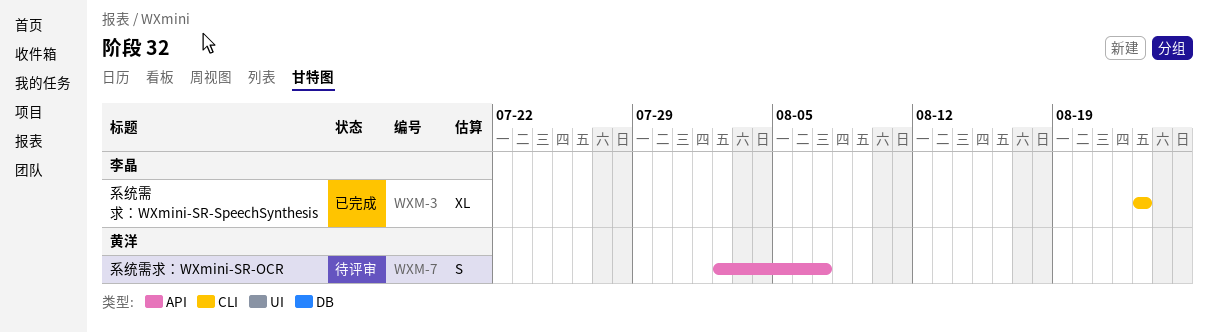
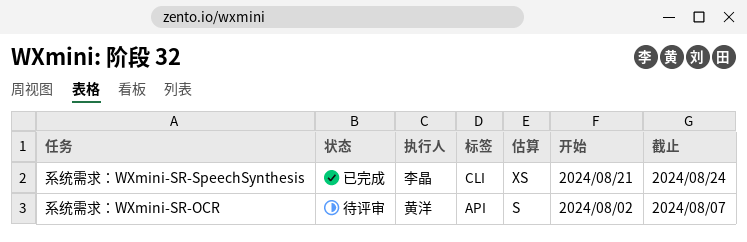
系统需求：WXmini-SR-SpeechSynthesis, estimate: XL -> XS
系统需求：WXmini-SR-SpeechSynthesis, start: Aug 23 -> Aug 21
系统需求：WXmini-SR-SpeechSynthesis, due: Aug 23 -> Aug 24

